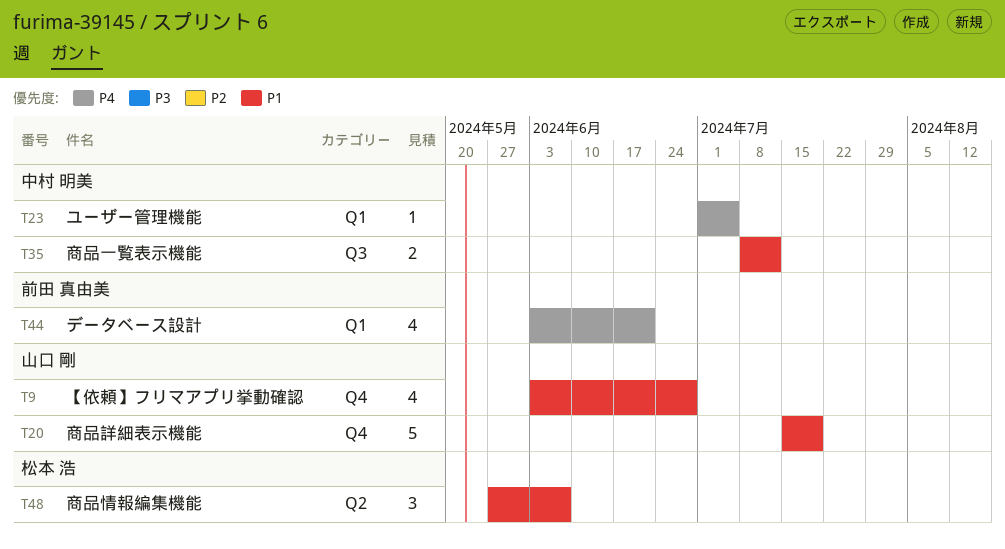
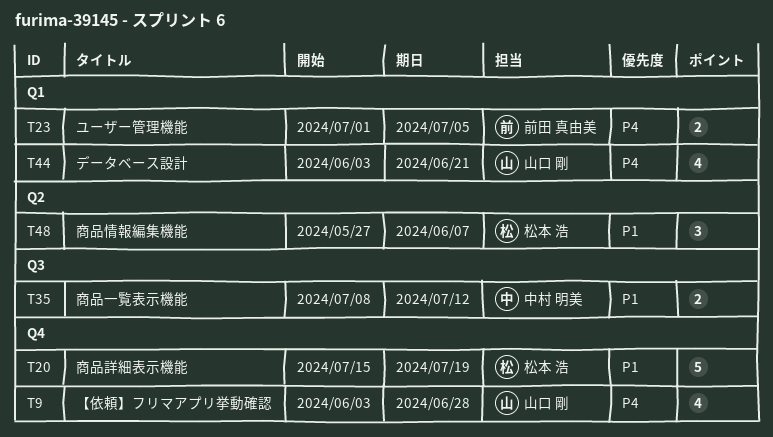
T9, priority: P1 -> P4
T20, owner: 山口 剛 -> 松本 浩
T23, owner: 中村 明美 -> 前田 真由美
T23, estimate: 1 -> 2
T44, owner: 前田 真由美 -> 山口 剛

